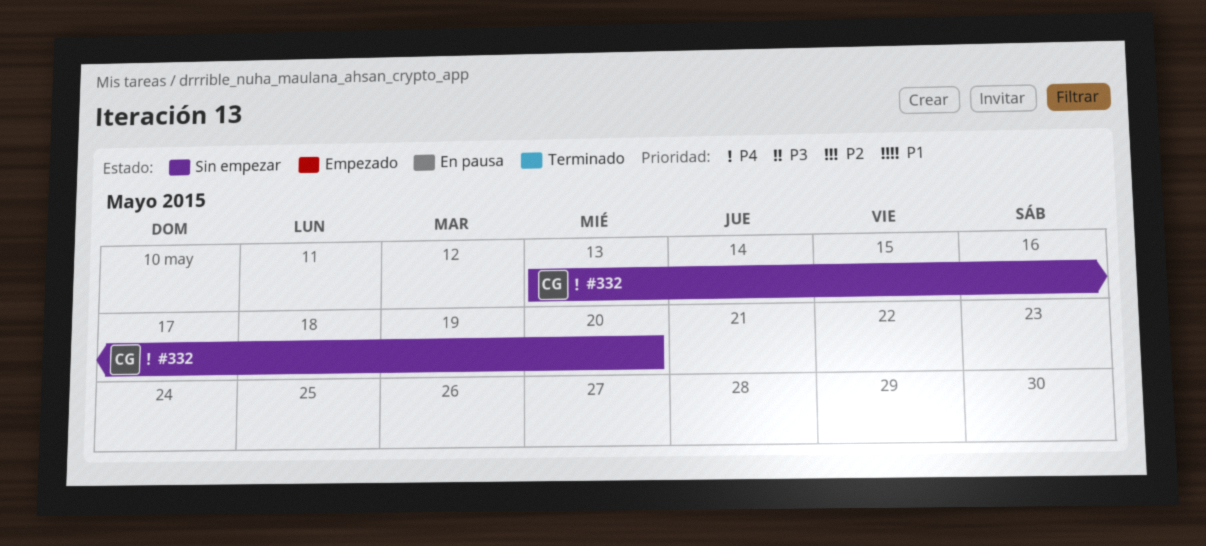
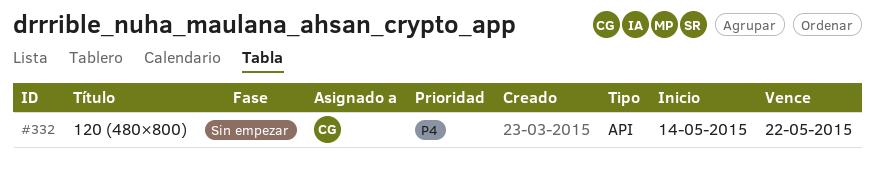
#332, start: May 13 -> May 14
#332, due: May 20 -> May 22

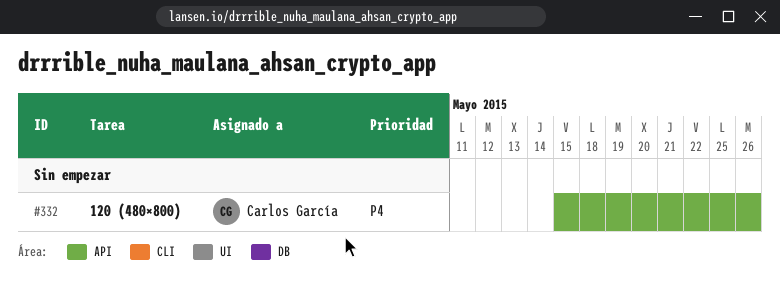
#332, start: May 14 -> May 15
#332, due: May 22 -> May 26

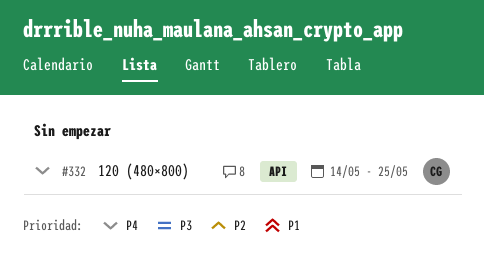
#332, start: May 15 -> May 14
#332, due: May 26 -> May 25

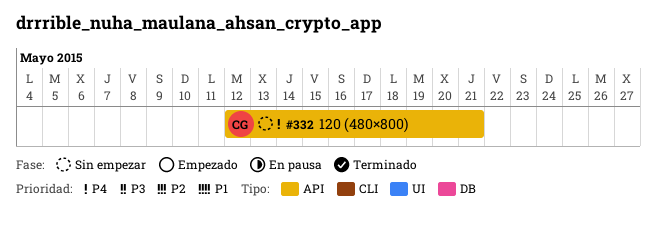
#332, start: May 14 -> May 12
#332, due: May 25 -> May 21

